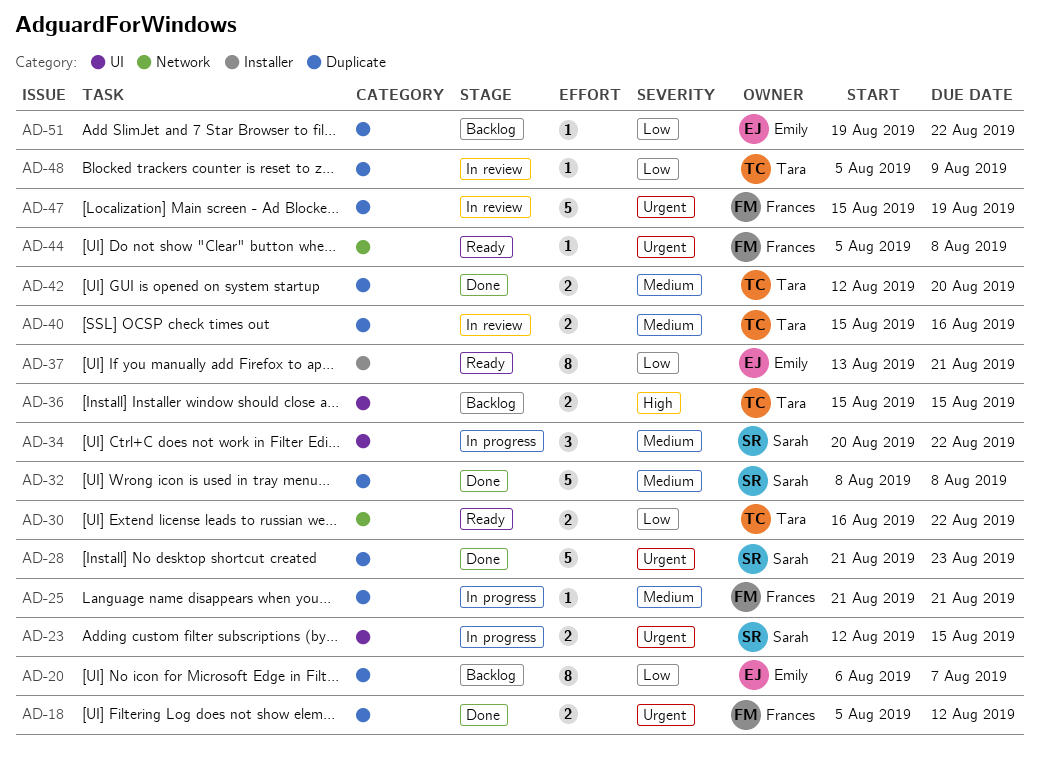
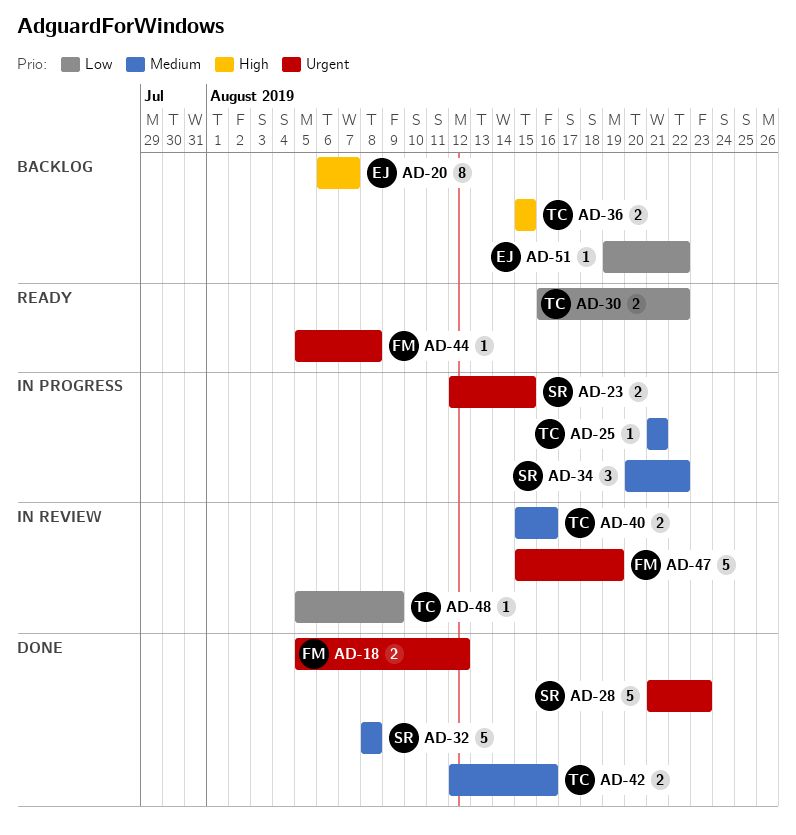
AD-20, priority: Low -> High
AD-25, owner: Frances -> Tara
AD-37: present -> none
AD-42, due: Aug 20 -> Aug 16

